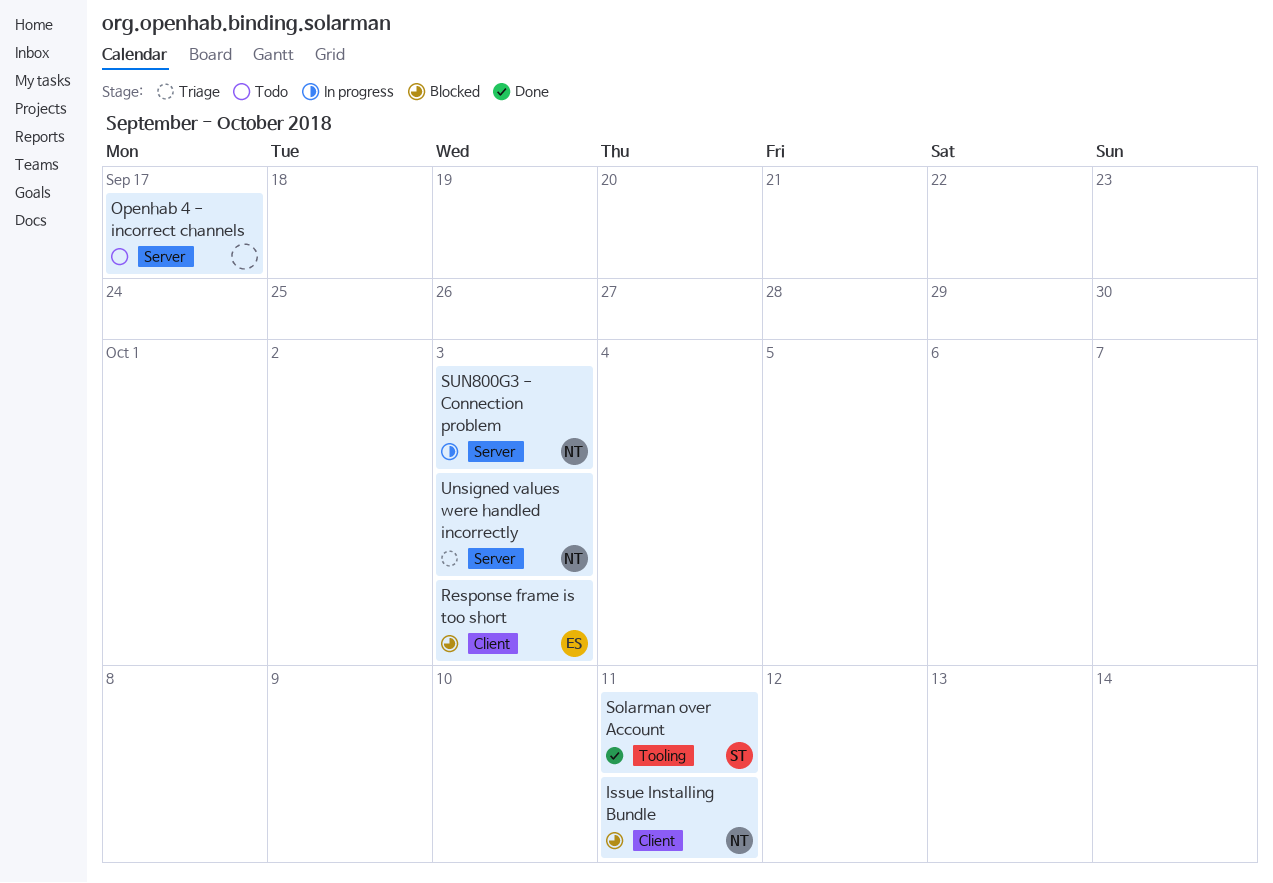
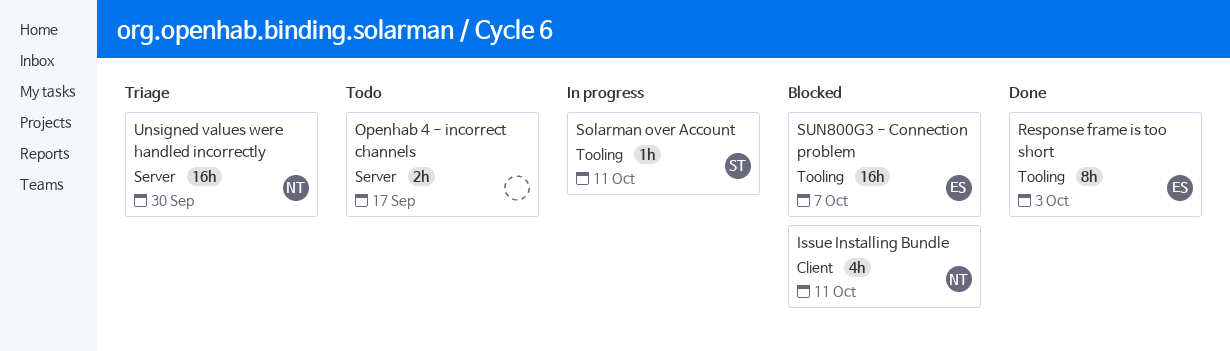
Response frame is too short, status: Blocked -> Done
Response frame is too short, label: Client -> Tooling
Solarman over Account, status: Done -> In progress
SUN800G3 - Connection problem, status: In progress -> Blocked
SUN800G3 - Connection problem, owner: NT -> ES
SUN800G3 - Connection problem, label: Server -> Tooling
SUN800G3 - Connection problem, due: Oct 3 -> Oct 7
Unsigned values were handled incorrectly, due: Oct 3 -> Sep 30

